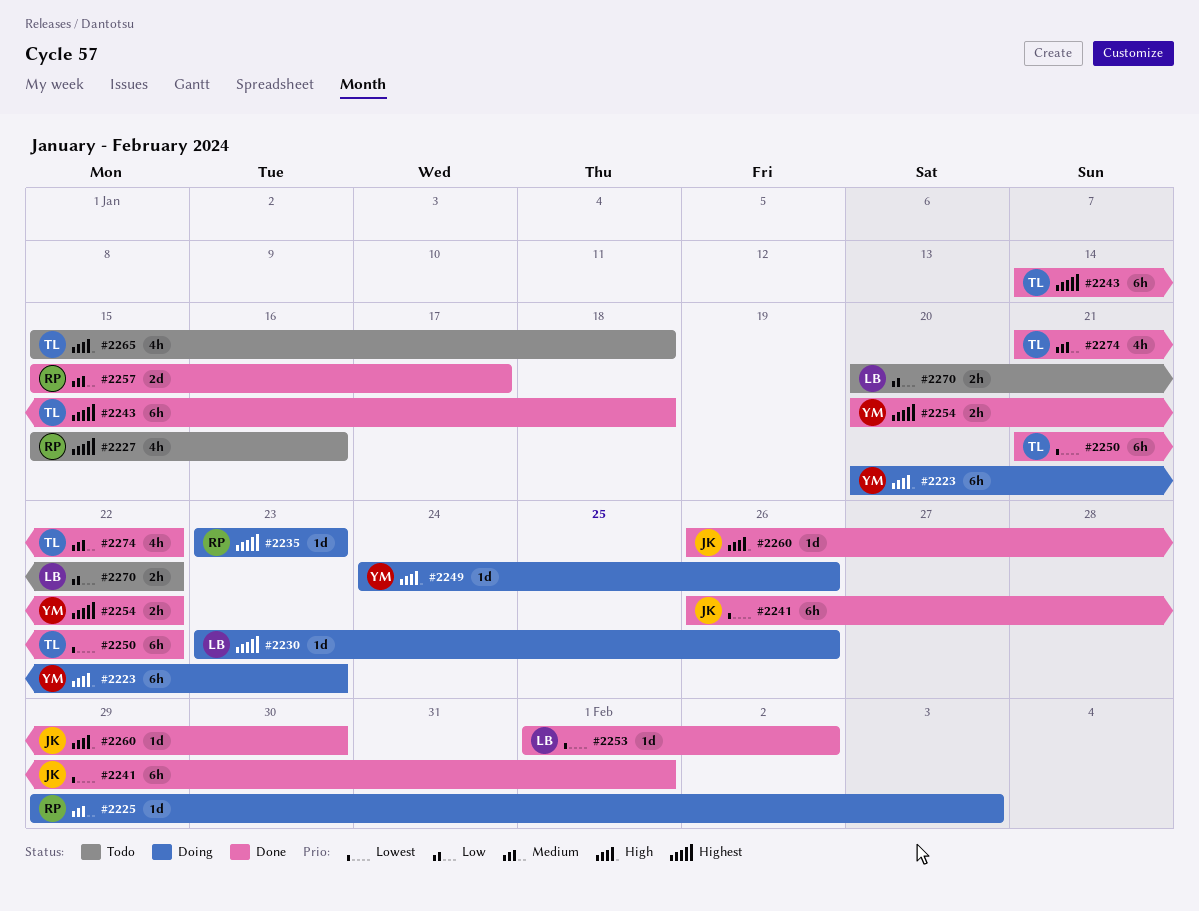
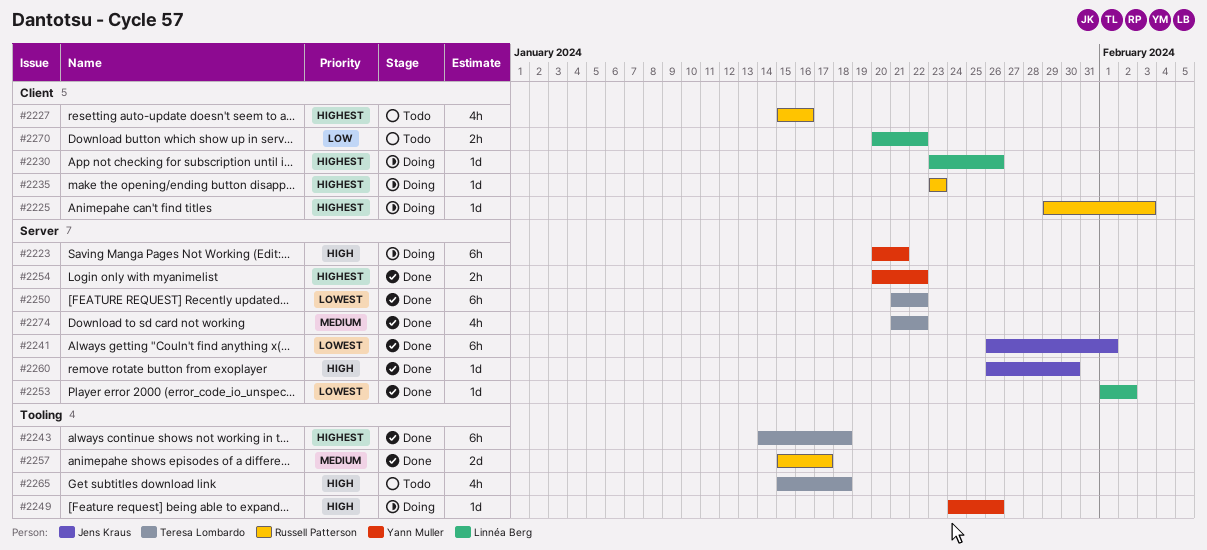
#2223, due: Jan 23 -> Jan 21
#2225, priority: Medium -> Highest

